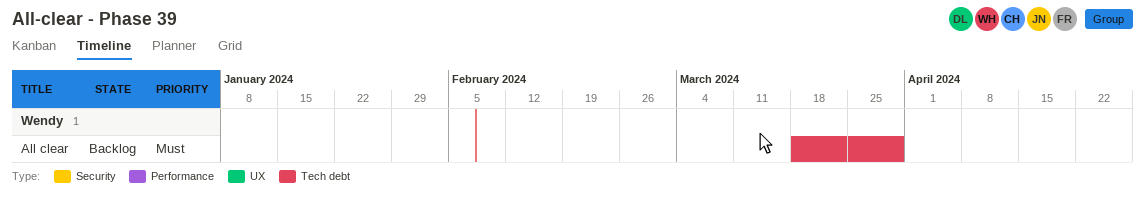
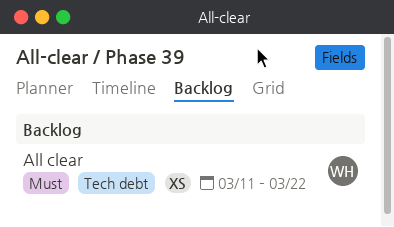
All clear, start: Mar 18 -> Mar 11
All clear, due: Mar 29 -> Mar 22

